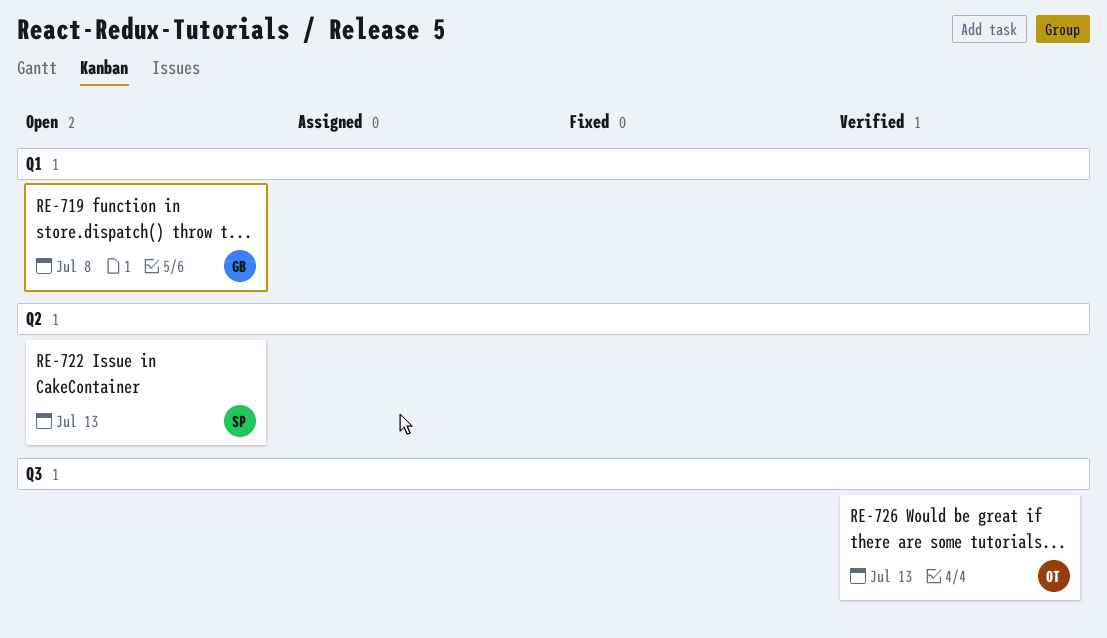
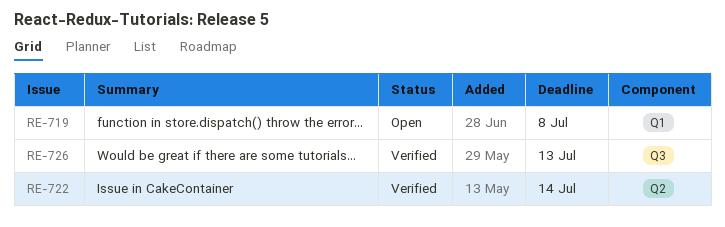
RE-722, status: Open -> Verified
RE-722, due: Jul 13 -> Jul 14

